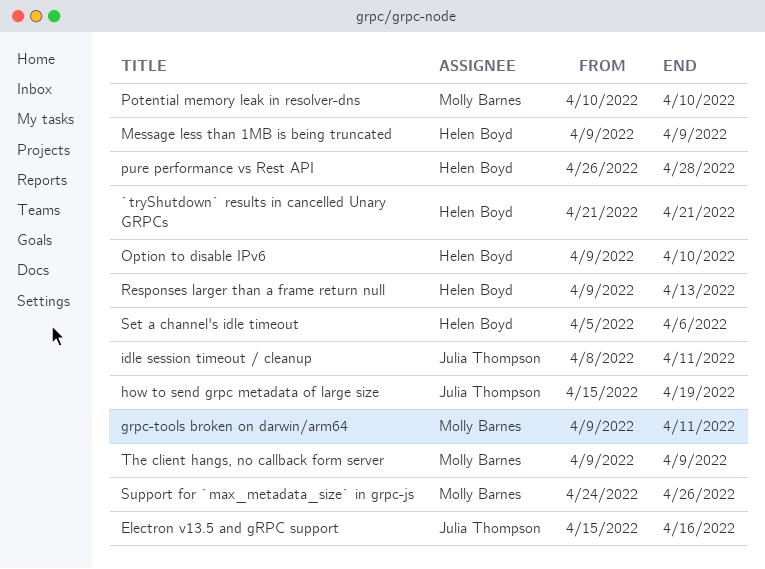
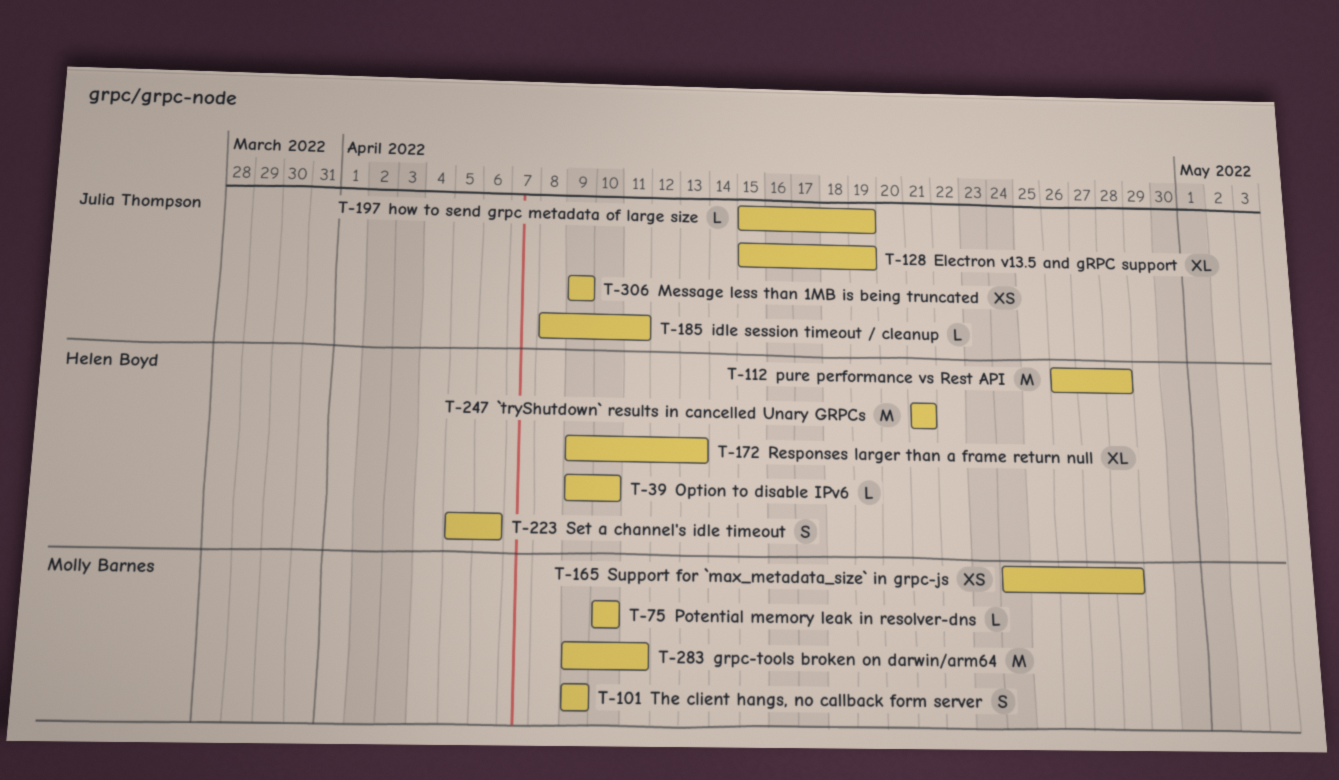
Electron v13.5 and gRPC support, due: Apr 16 -> Apr 19
Message less than 1MB is being truncated, owner: Helen Boyd -> Julia Thompson
Support for `max_metadata_size` in grpc-js, due: Apr 26 -> Apr 28

